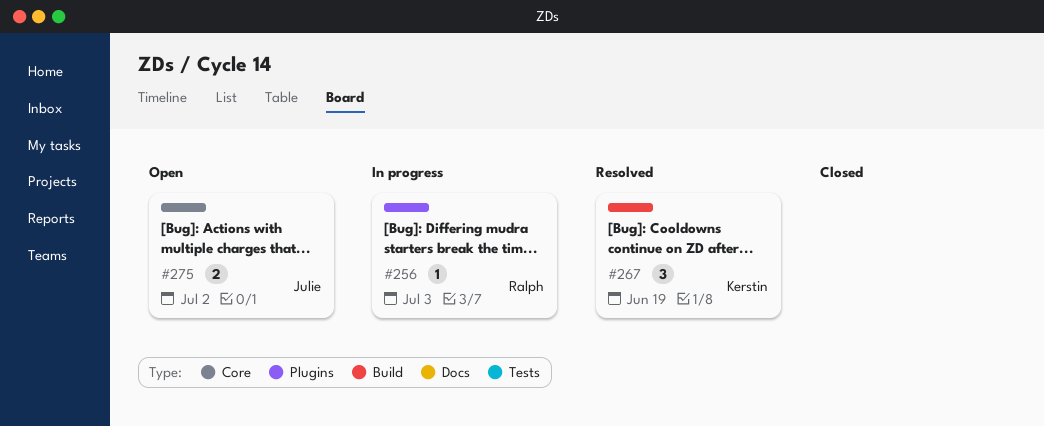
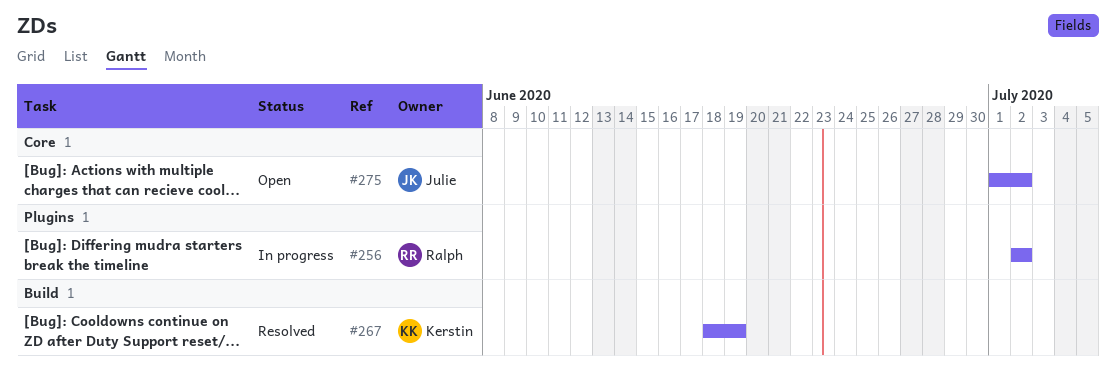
#256, due: Jul 3 -> Jul 2

